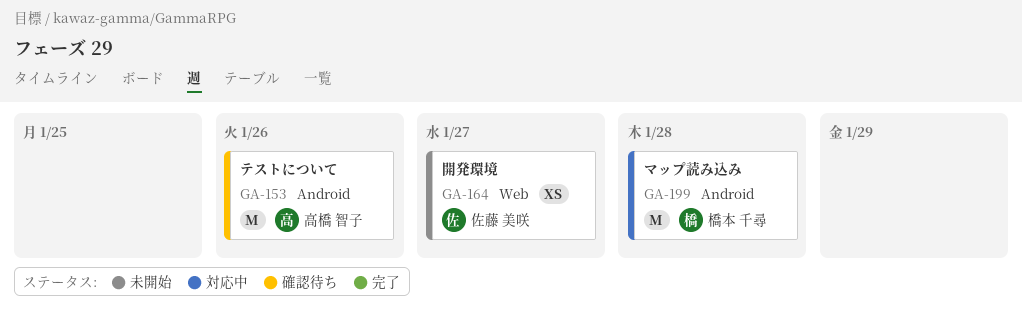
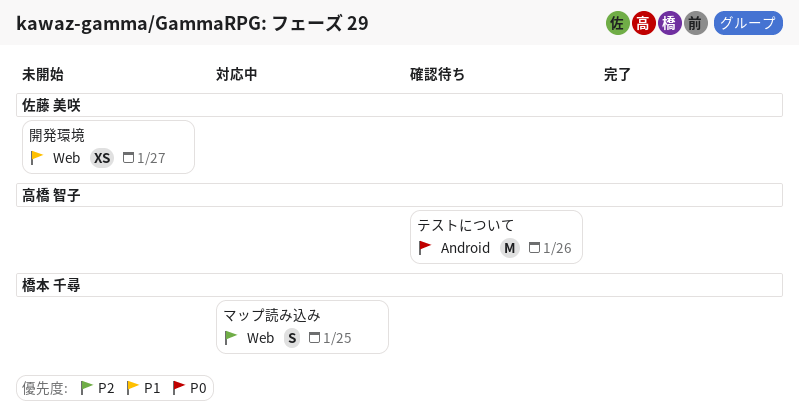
マップ読み込み, label: Android -> Web
マップ読み込み, estimate: M -> S
マップ読み込み, due: Jan 28 -> Jan 25

